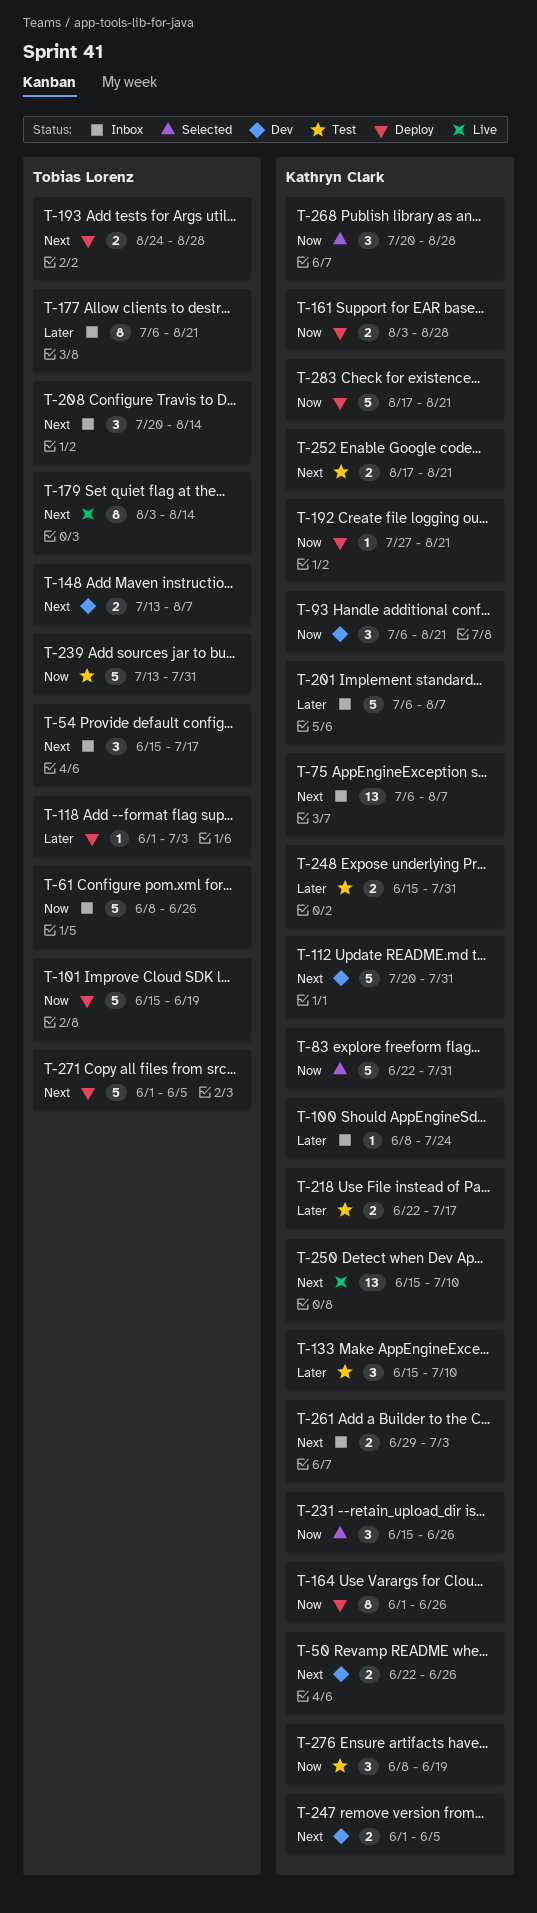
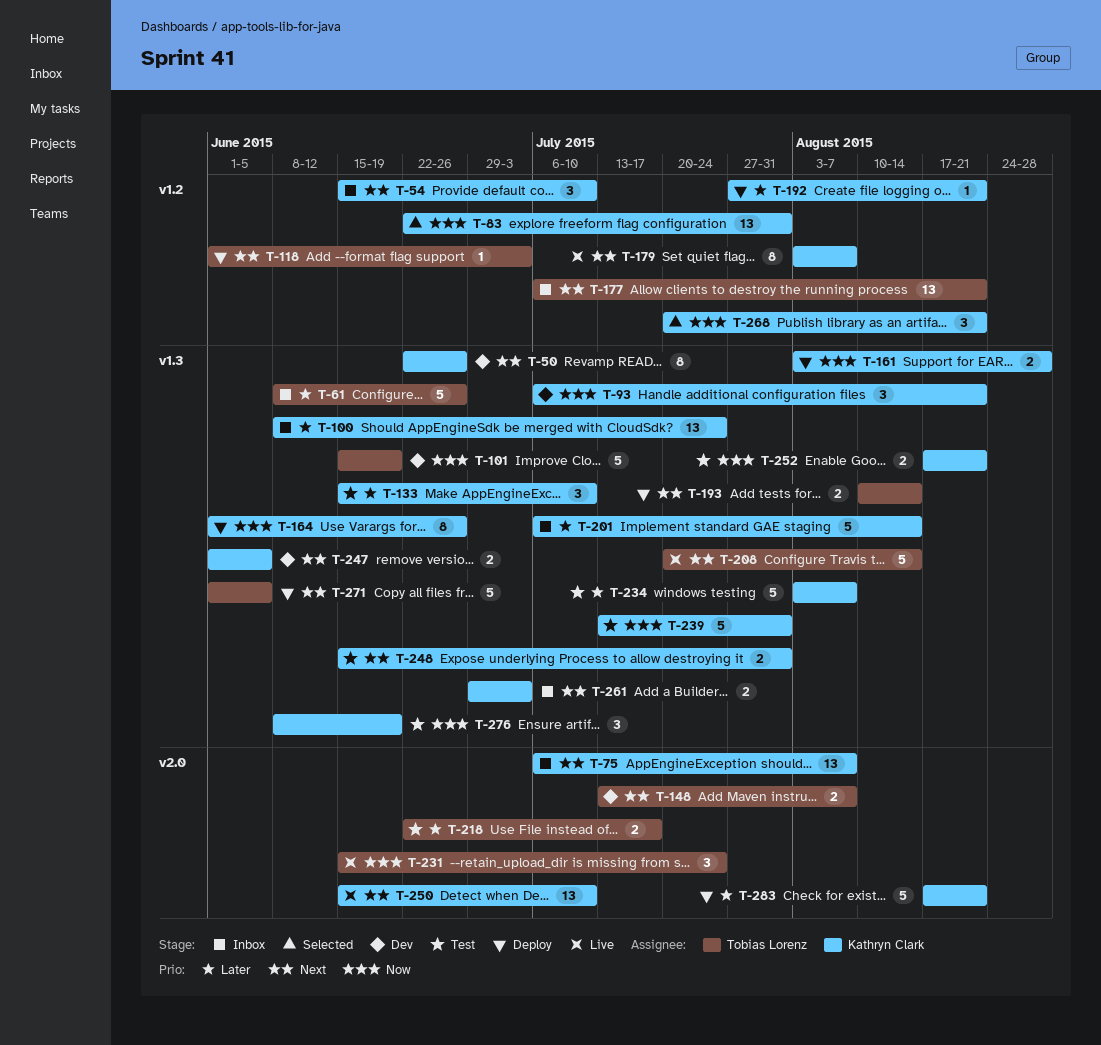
T-50, estimate: 2 -> 8
T-54, owner: Tobias Lorenz -> Kathryn Clark
T-54, due: Jul 17 -> Jul 10
T-61, priority: Now -> Later
T-83, estimate: 5 -> 13
T-100, estimate: 1 -> 13
T-101, status: Deploy -> Dev
T-112: present -> none
T-118, priority: Later -> Next
T-177, priority: Later -> Next
T-177, estimate: 8 -> 13
T-179, owner: Tobias Lorenz -> Kathryn Clark
T-179, due: Aug 14 -> Aug 7
T-192, priority: Now -> Later
T-193, start: Aug 24 -> Aug 10
T-193, due: Aug 28 -> Aug 14
T-201, due: Aug 7 -> Aug 14
T-208, status: Inbox -> Live
T-208, estimate: 3 -> 5
T-218, owner: Kathryn Clark -> Tobias Lorenz
T-231, status: Selected -> Live
T-231, owner: Kathryn Clark -> Tobias Lorenz
T-231, due: Jun 26 -> Jul 24
T-234: none -> present
T-239, owner: Tobias Lorenz -> Kathryn Clark
T-248, priority: Later -> Next
T-252, priority: Next -> Now
T-268, due: Aug 28 -> Aug 21
T-283, priority: Now -> Later

